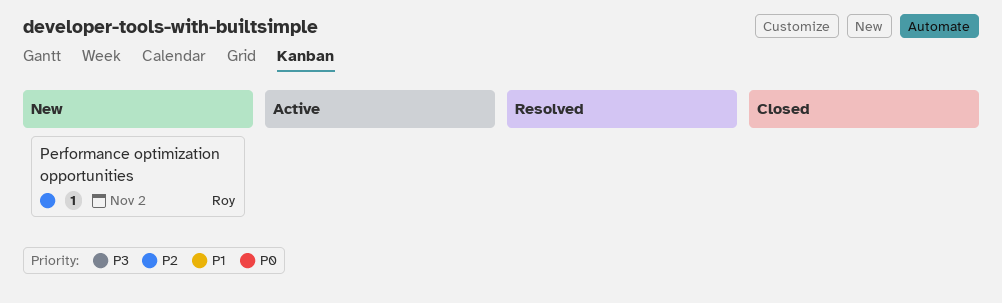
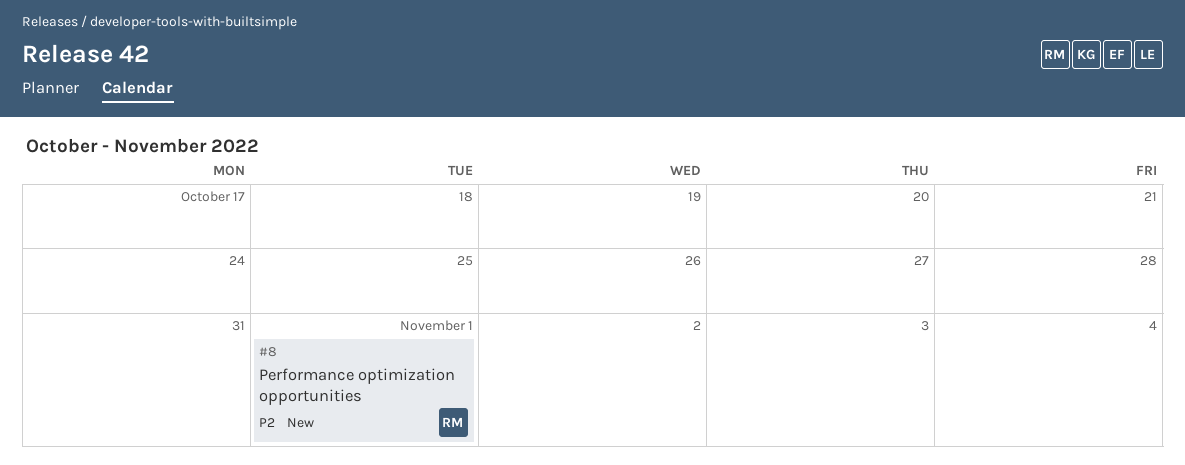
Performance optimization opportunities, due: Nov 2 -> Nov 1

